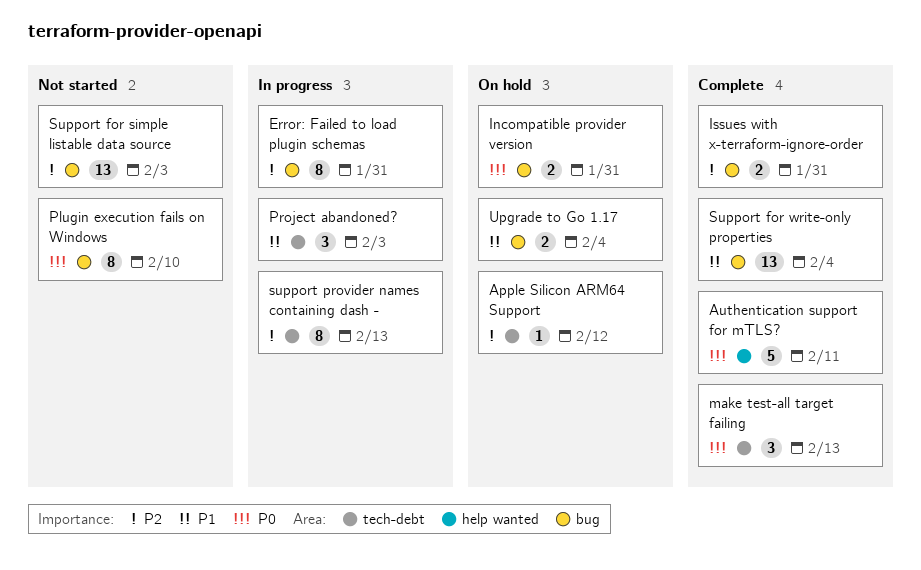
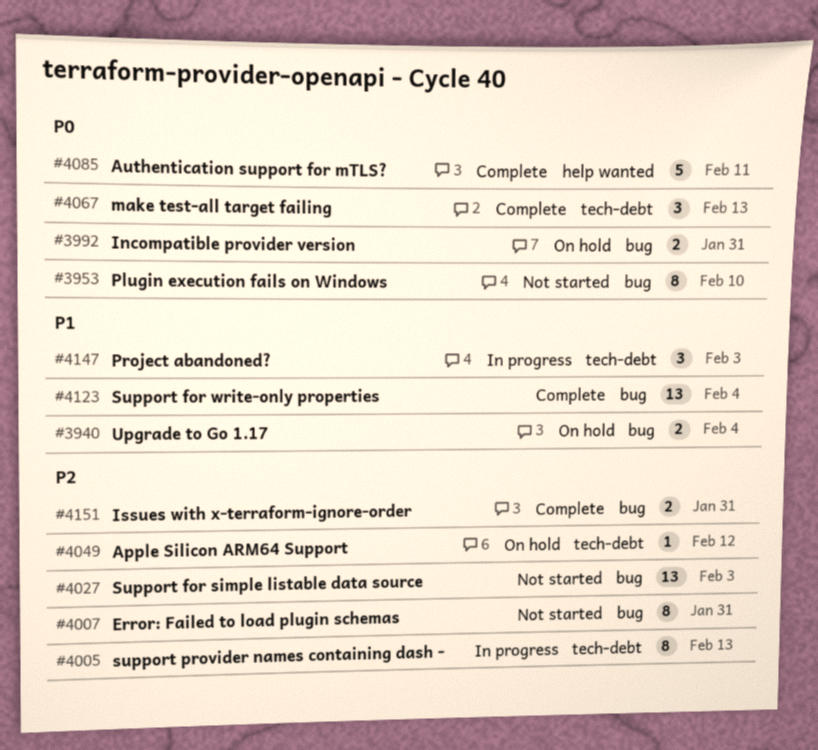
Error: Failed to load plugin schemas, status: In progress -> Not started

